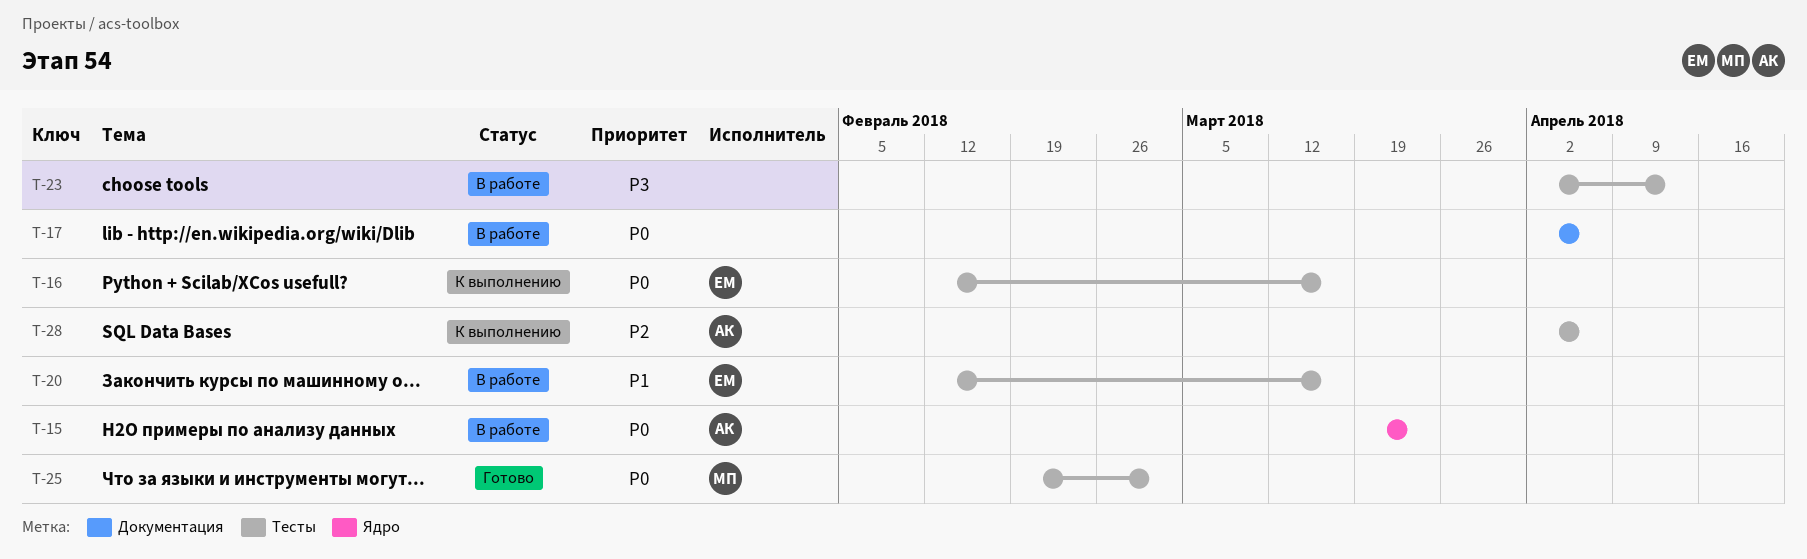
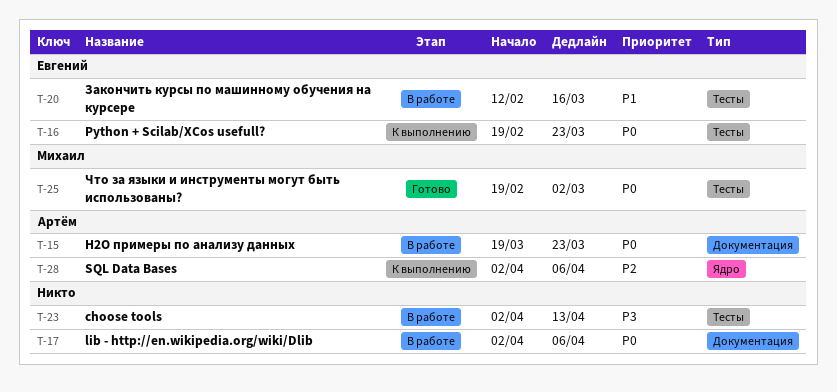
T-15, label: Ядро -> Документация
T-16, start: Feb 12 -> Feb 19
T-16, due: Mar 16 -> Mar 23
T-28, label: Тесты -> Ядро

